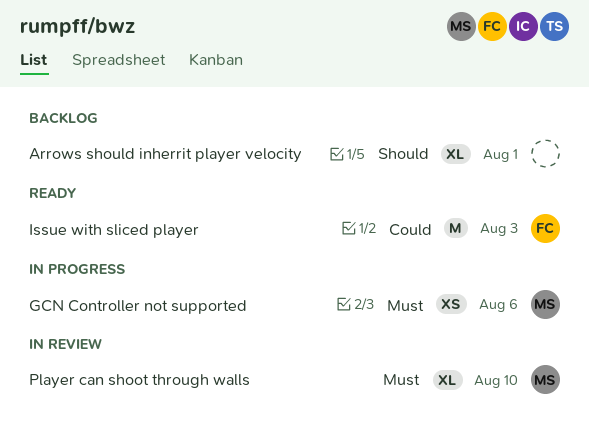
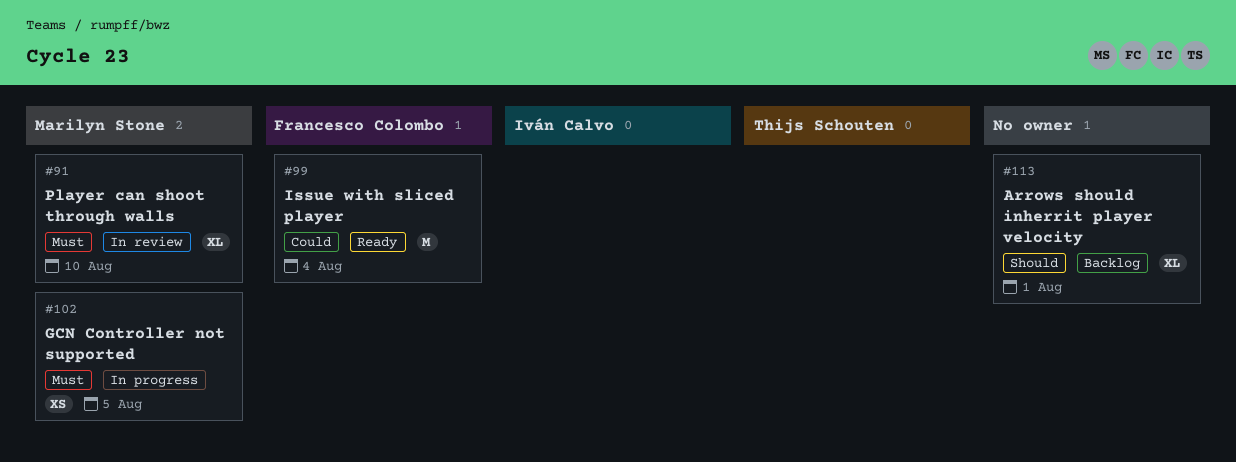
GCN Controller not supported, due: Aug 6 -> Aug 5
Issue with sliced player, due: Aug 3 -> Aug 4

